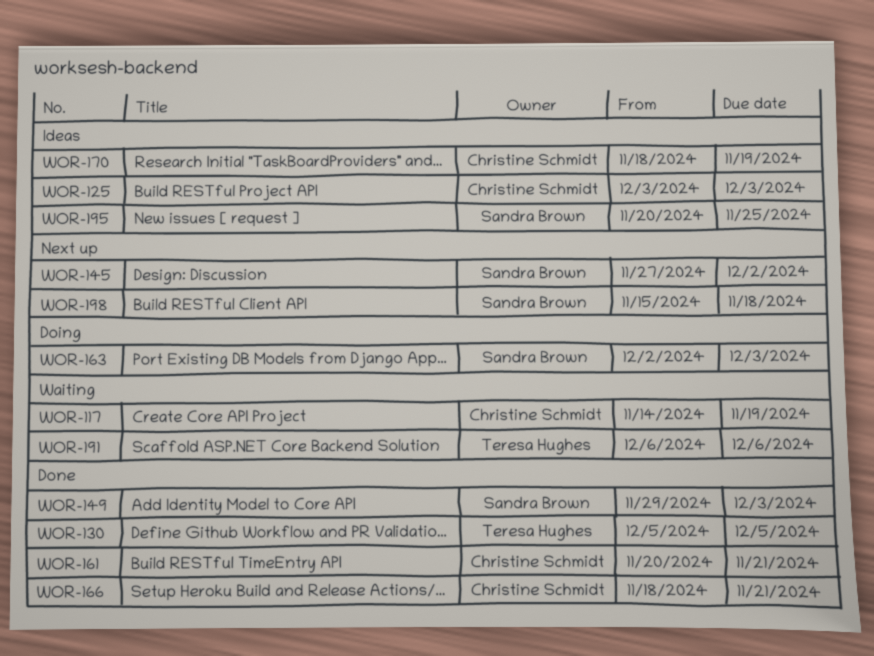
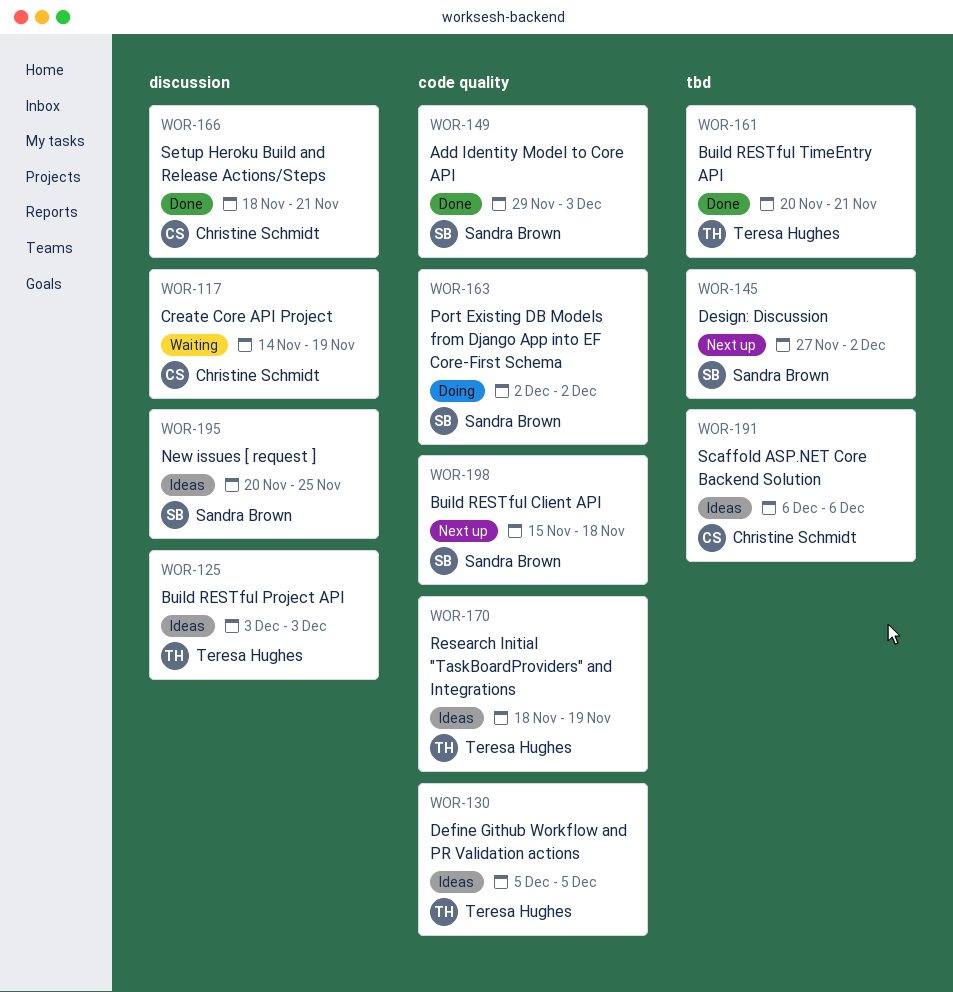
WOR-125, owner: Christine Schmidt -> Teresa Hughes
WOR-130, status: Done -> Ideas
WOR-161, owner: Christine Schmidt -> Teresa Hughes
WOR-163, due: Dec 3 -> Dec 2
WOR-170, owner: Christine Schmidt -> Teresa Hughes
WOR-191, status: Waiting -> Ideas
WOR-191, owner: Teresa Hughes -> Christine Schmidt

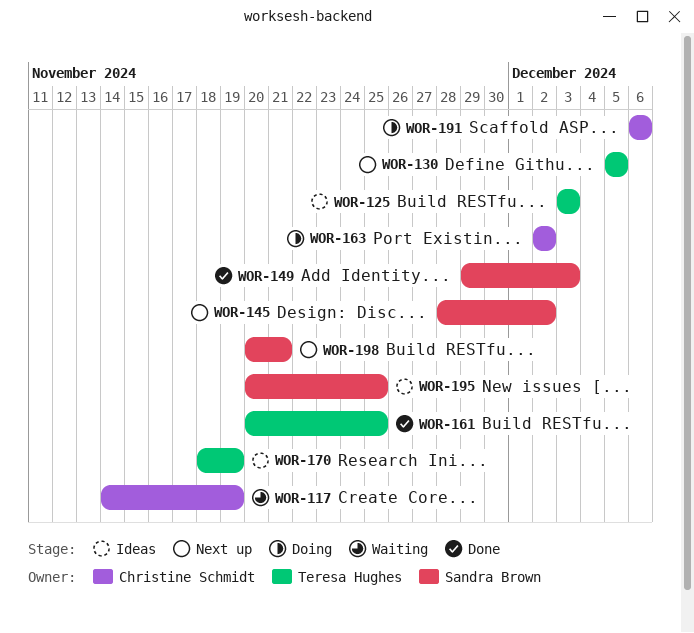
WOR-130, status: Ideas -> Next up
WOR-145, start: Nov 27 -> Nov 28
WOR-161, due: Nov 21 -> Nov 25
WOR-163, owner: Sandra Brown -> Christine Schmidt
WOR-166: present -> none
WOR-191, status: Ideas -> Doing
WOR-198, start: Nov 15 -> Nov 20
WOR-198, due: Nov 18 -> Nov 21

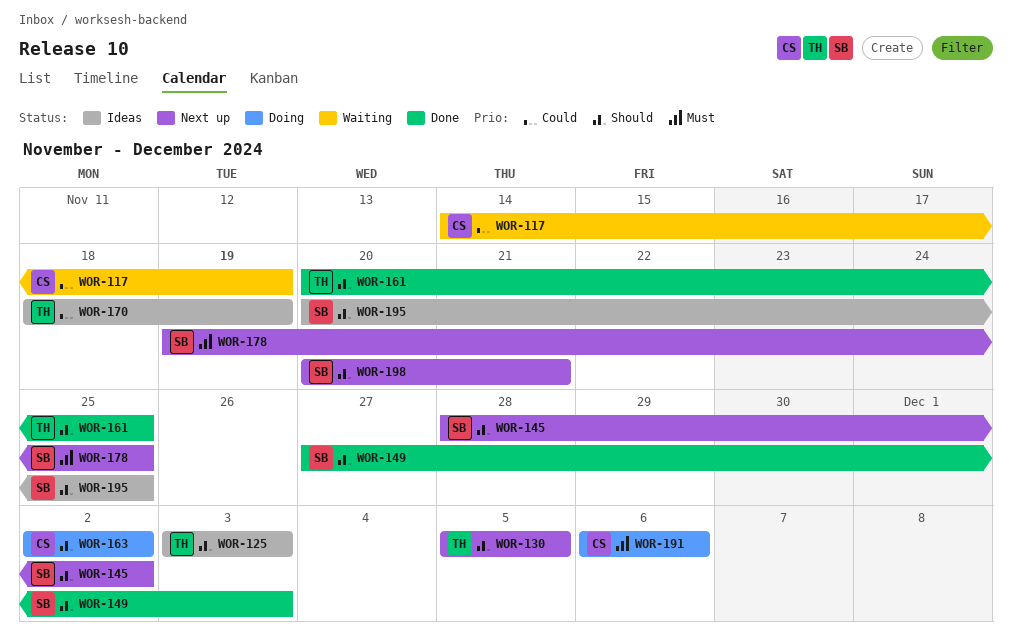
WOR-149, start: Nov 29 -> Nov 27
WOR-178: none -> present

